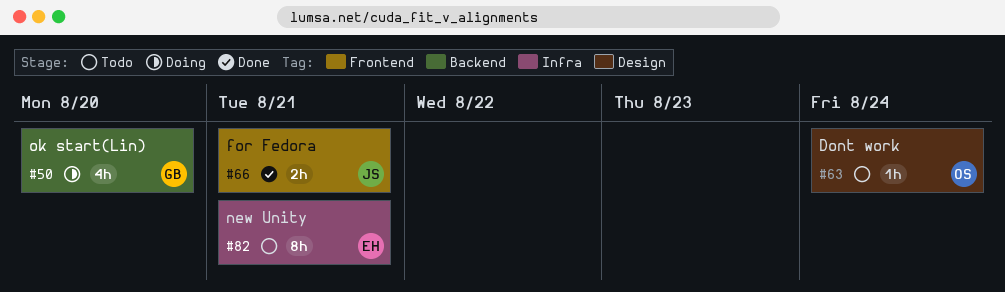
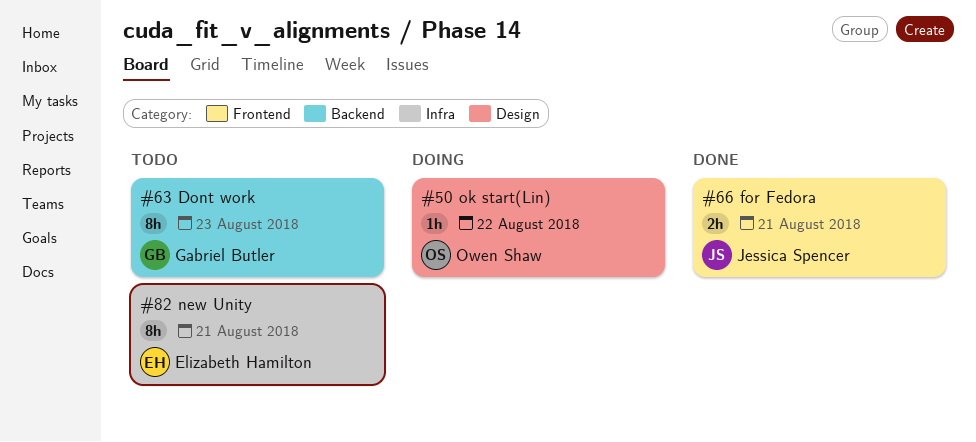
#50, owner: Gabriel Butler -> Owen Shaw
#50, label: Backend -> Design
#50, estimate: 4h -> 1h
#50, due: Aug 20 -> Aug 22
#63, owner: Owen Shaw -> Gabriel Butler
#63, label: Design -> Backend
#63, estimate: 1h -> 8h
#63, due: Aug 24 -> Aug 23

